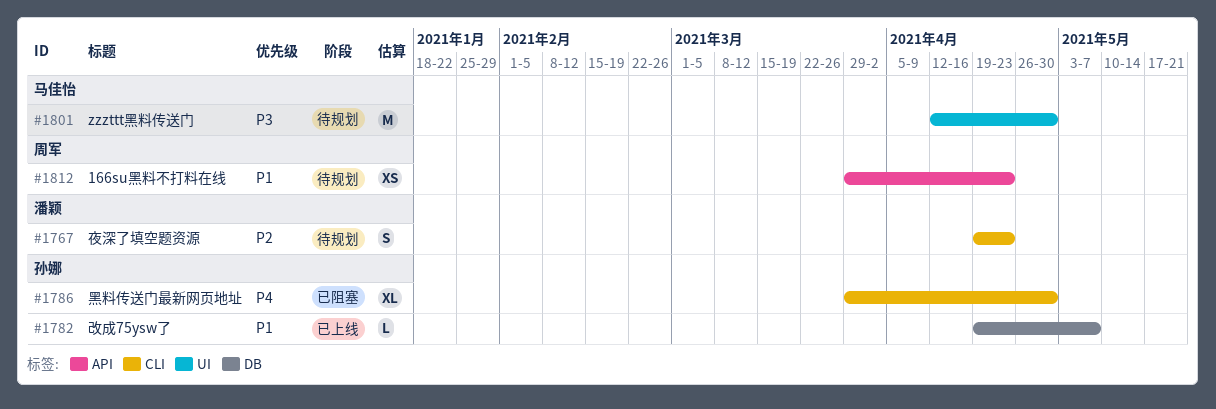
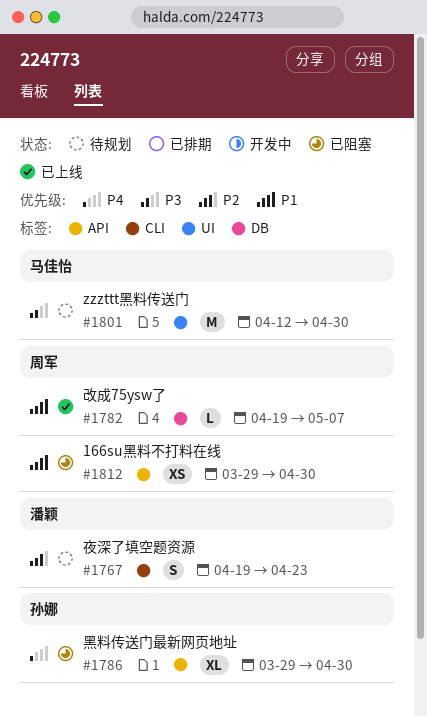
#1782, owner: 孙娜 -> 周军
#1786, label: CLI -> API
#1812, status: 待规划 -> 已阻塞
#1812, due: Apr 23 -> Apr 30

